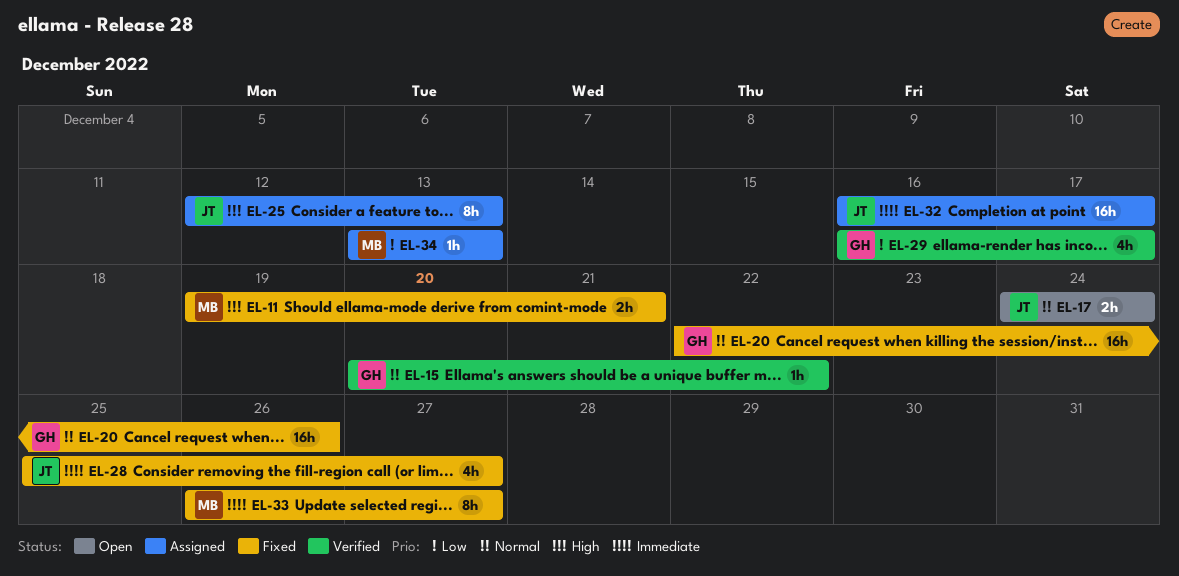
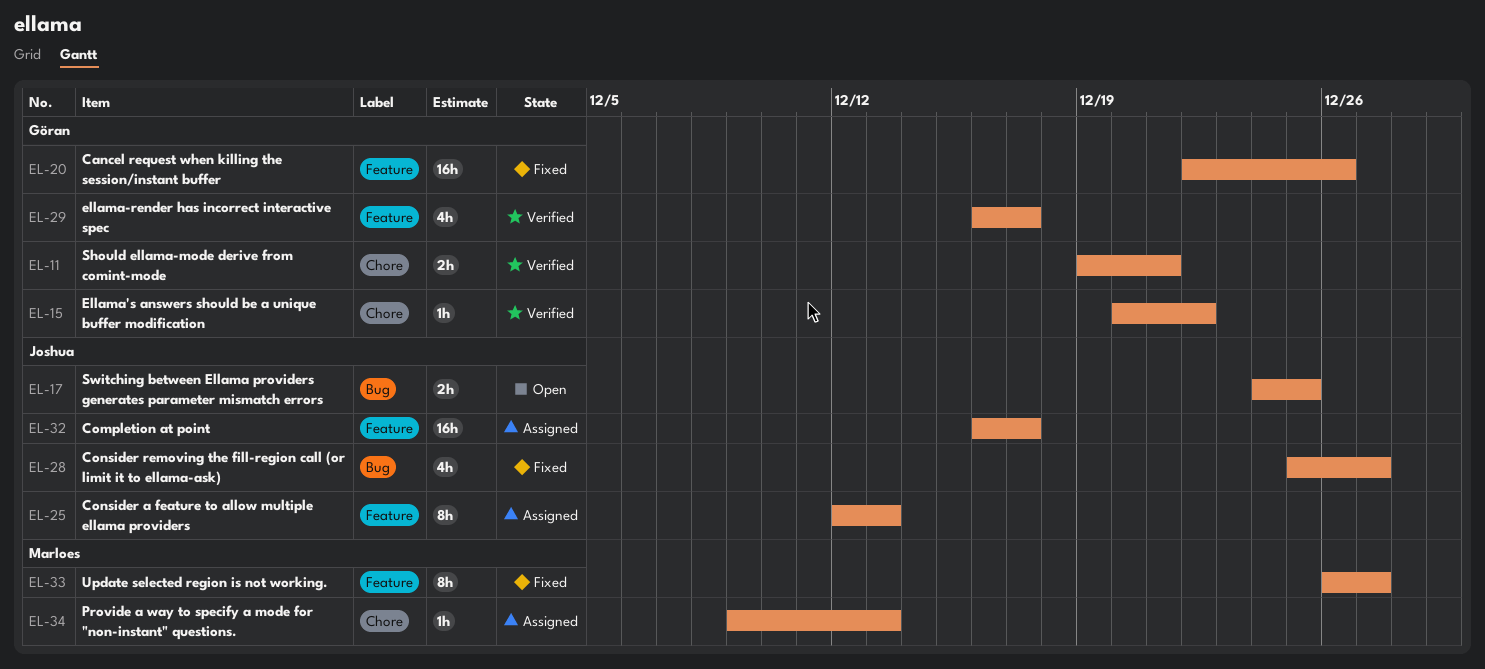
EL-11, status: Fixed -> Verified
EL-11, owner: Marloes -> Göran
EL-17, due: Dec 24 -> Dec 25
EL-34, start: Dec 13 -> Dec 9

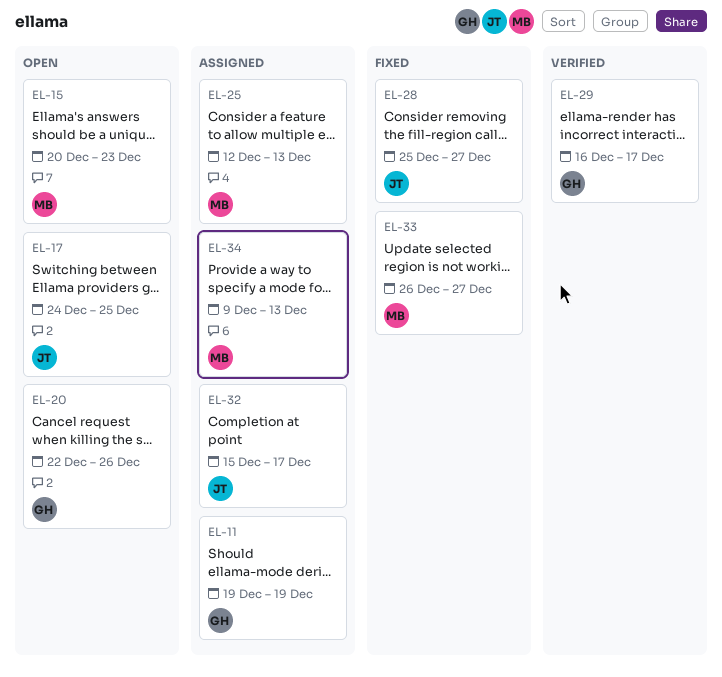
EL-11, status: Verified -> Assigned
EL-11, due: Dec 21 -> Dec 19
EL-15, status: Verified -> Open
EL-15, owner: Göran -> Marloes
EL-15, due: Dec 22 -> Dec 23
EL-20, status: Fixed -> Open
EL-25, owner: Joshua -> Marloes
EL-32, start: Dec 16 -> Dec 15

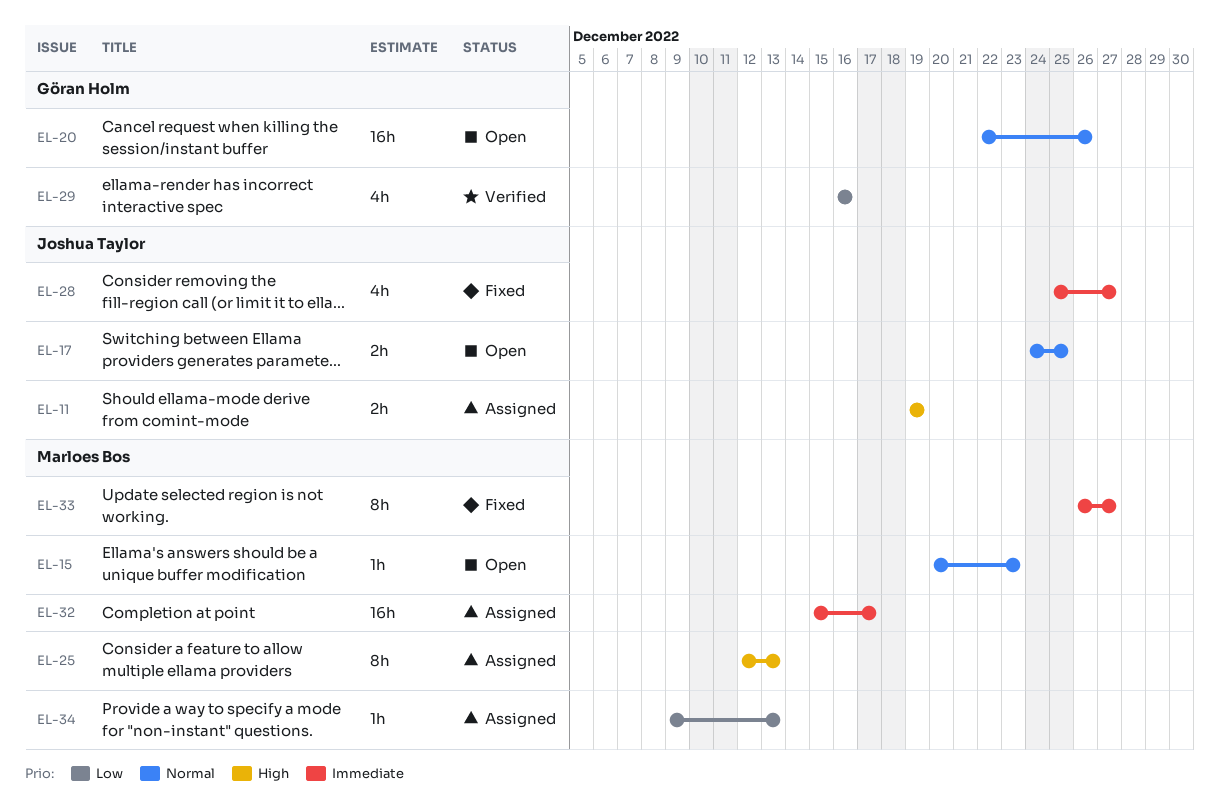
EL-11, owner: Göran Holm -> Joshua Taylor
EL-29, due: Dec 17 -> Dec 16
EL-32, owner: Joshua Taylor -> Marloes Bos

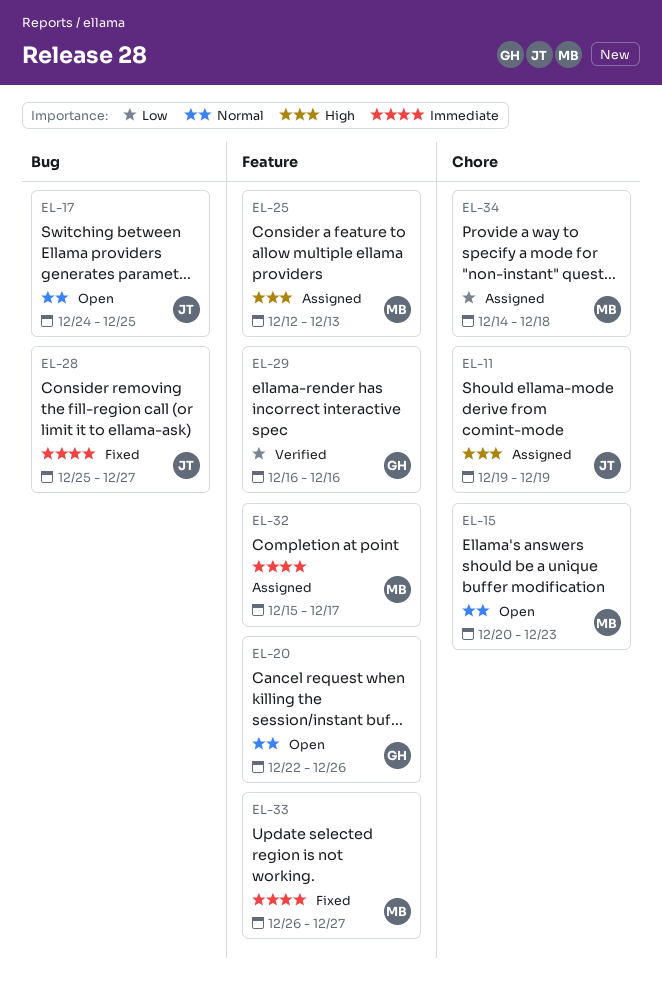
EL-34, start: Dec 9 -> Dec 14
EL-34, due: Dec 13 -> Dec 18

